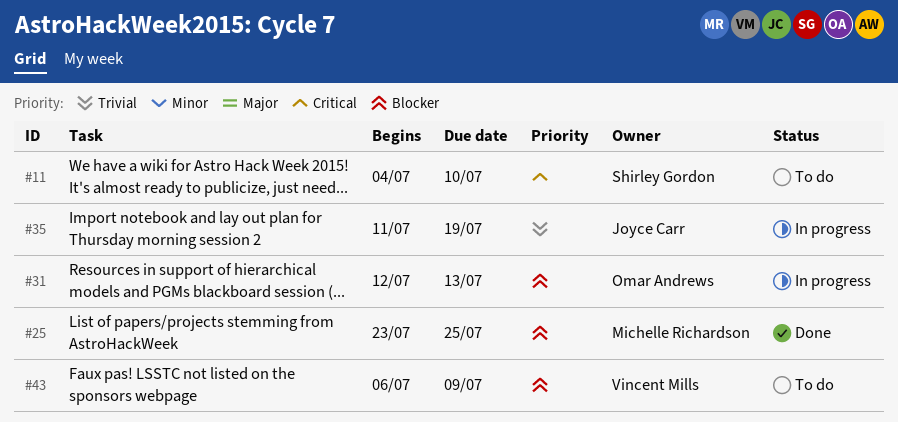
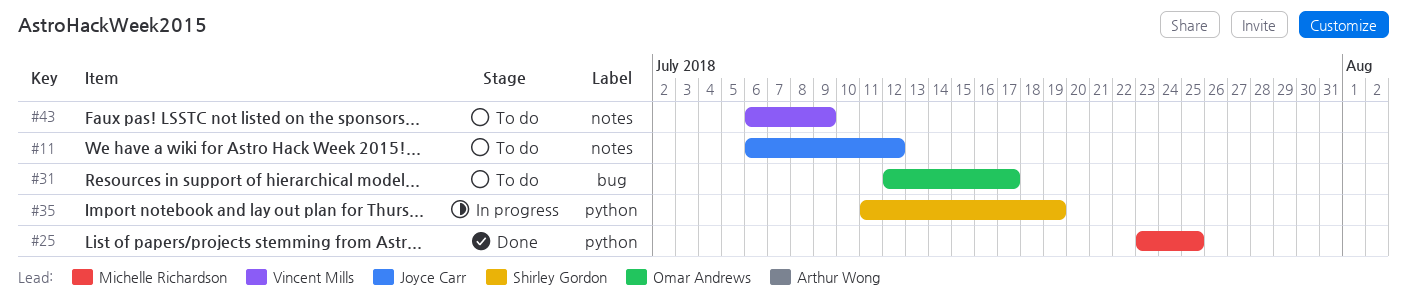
#11, owner: Shirley Gordon -> Joyce Carr
#11, start: Jul 4 -> Jul 6
#11, due: Jul 10 -> Jul 12
#31, status: In progress -> To do
#31, due: Jul 13 -> Jul 17
#35, owner: Joyce Carr -> Shirley Gordon

